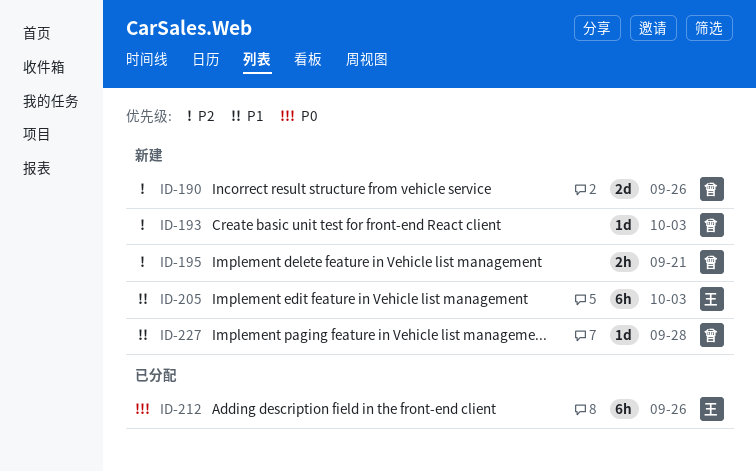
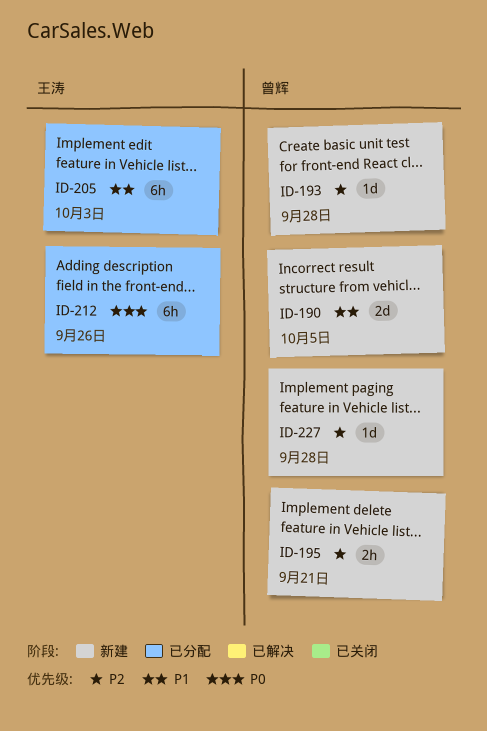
ID-190, priority: P2 -> P1
ID-190, due: Sep 26 -> Oct 5
ID-193, due: Oct 3 -> Sep 28
ID-205, status: 新建 -> 已分配
ID-227, priority: P1 -> P2

